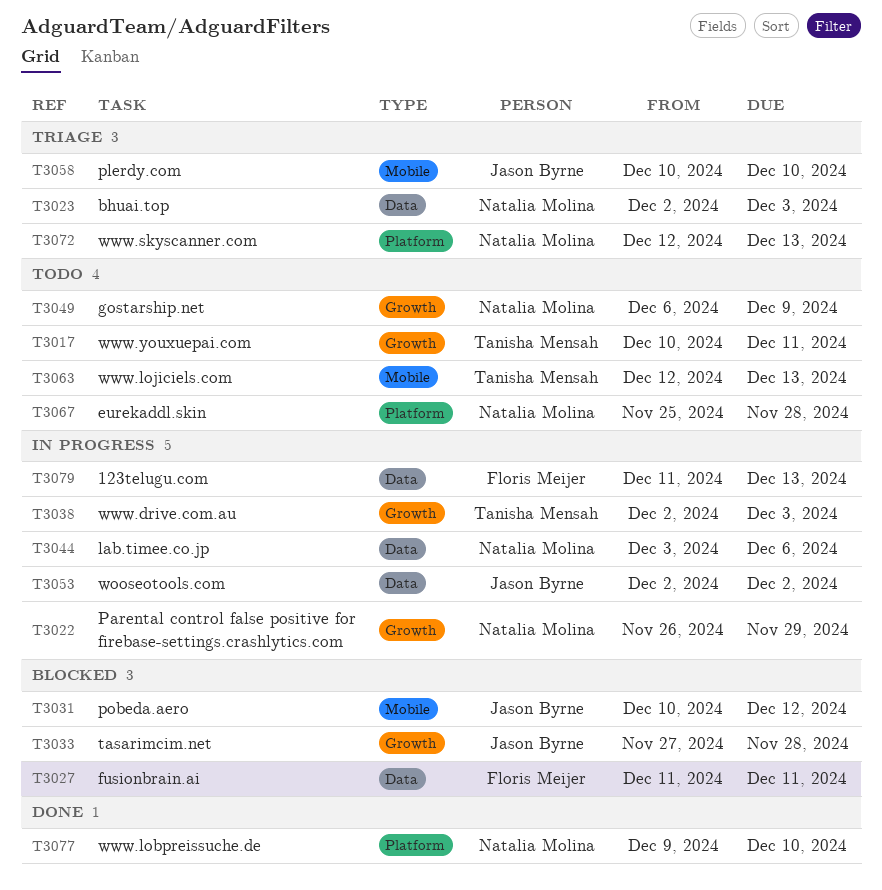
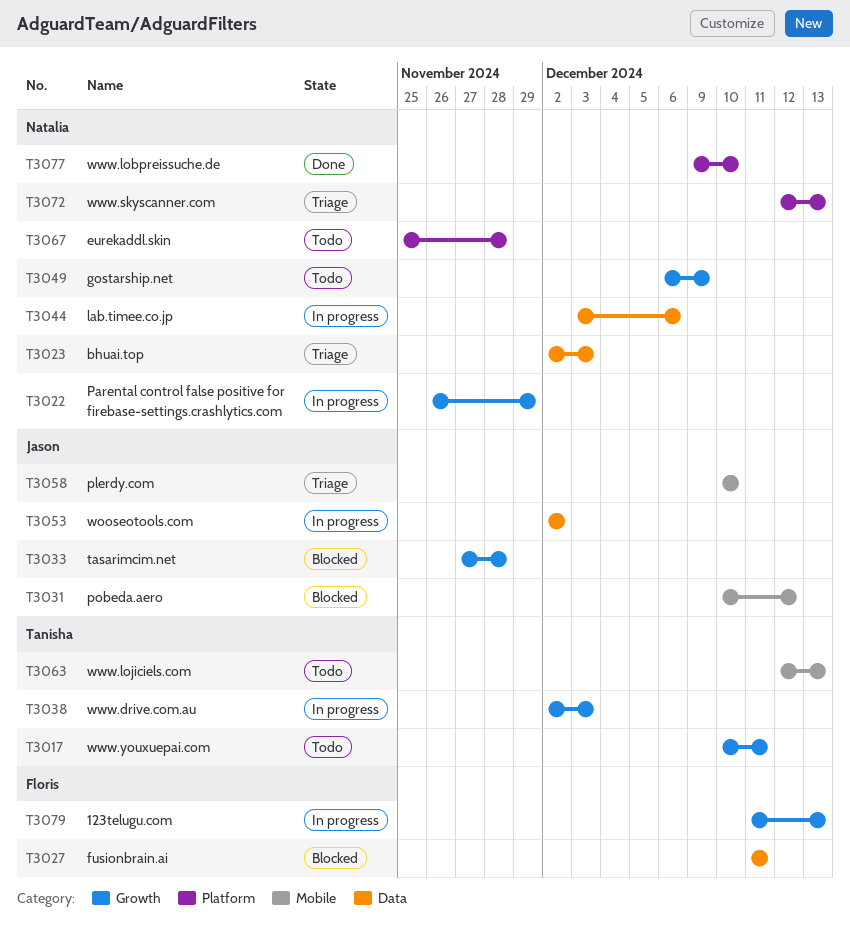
T3079, label: Data -> Growth

